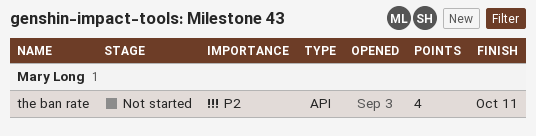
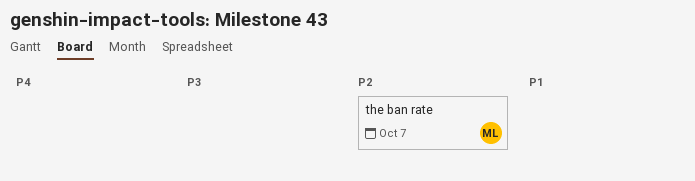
the ban rate, due: Oct 11 -> Oct 7

